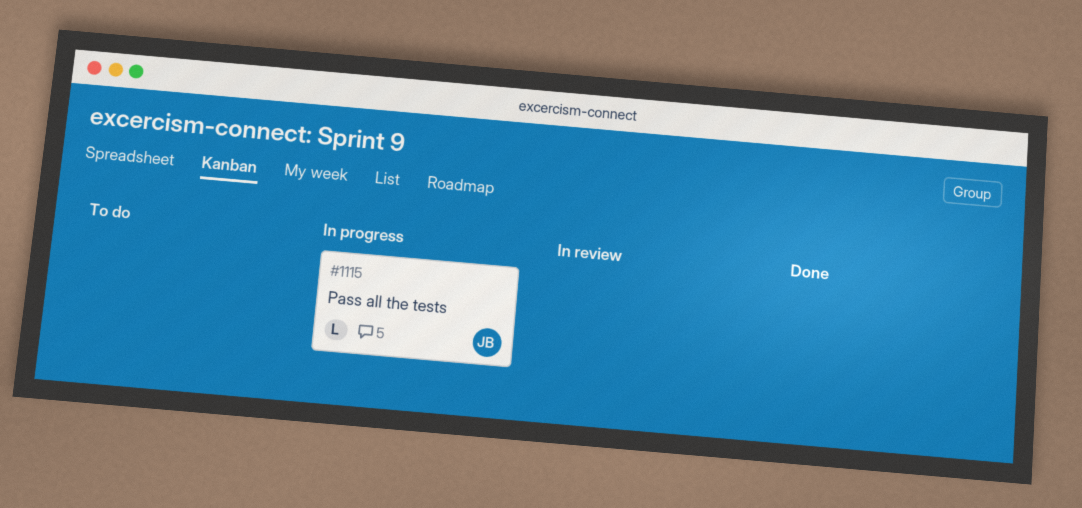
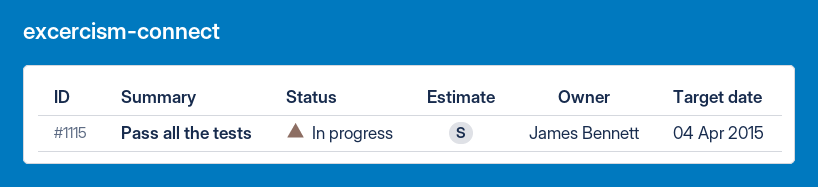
#1115, estimate: L -> S

